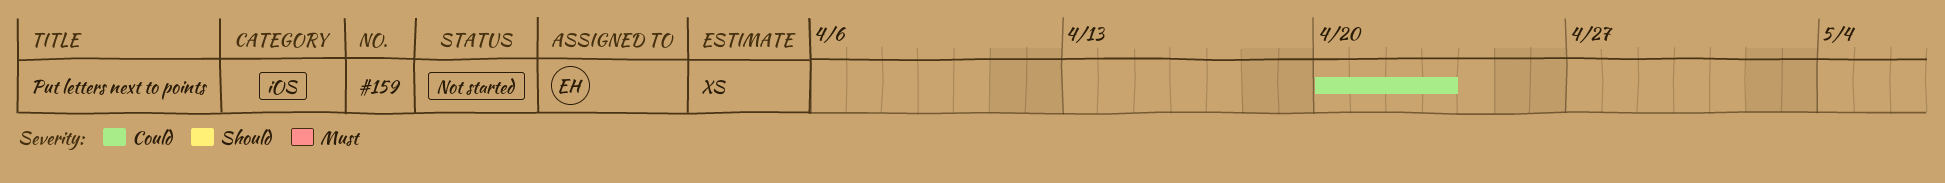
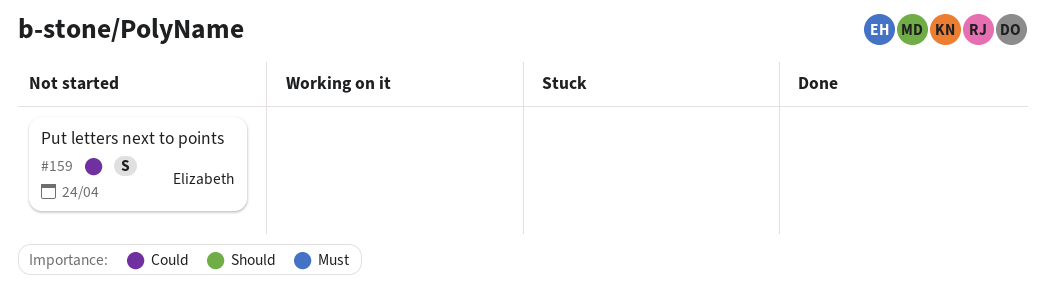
#159, estimate: XS -> S
#159, due: Apr 23 -> Apr 24

